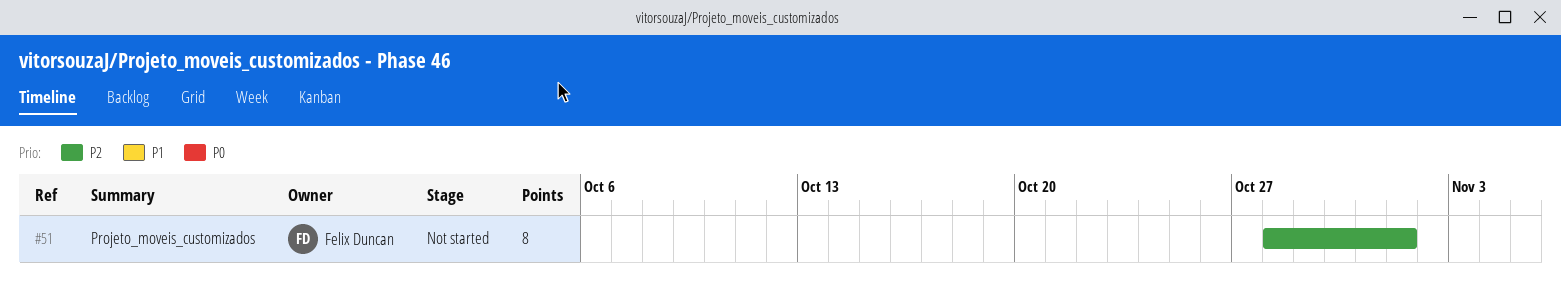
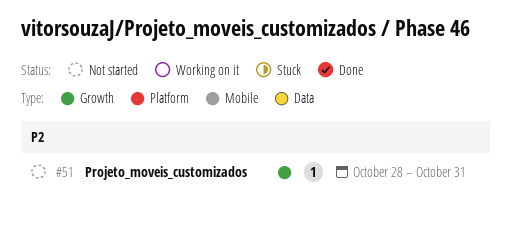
#51, estimate: 8 -> 1
#51, due: Nov 1 -> Oct 31

